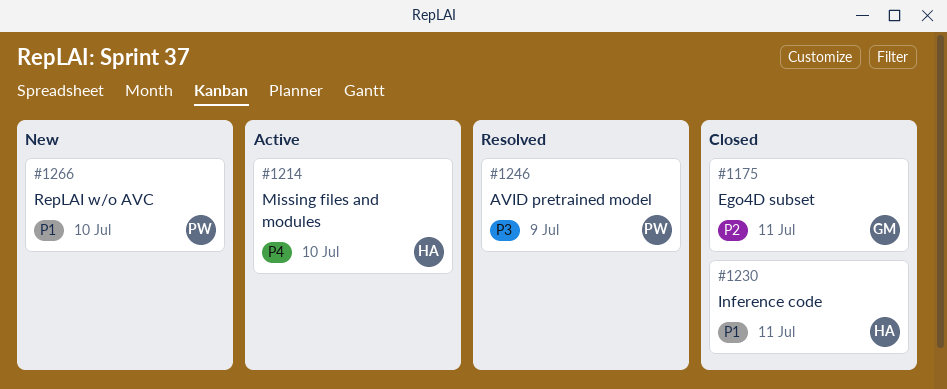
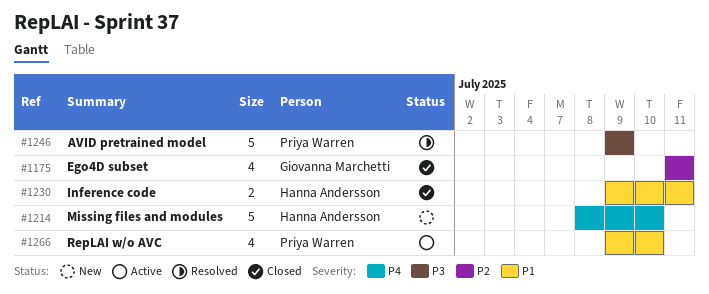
#1214, status: Active -> New
#1266, status: New -> Active

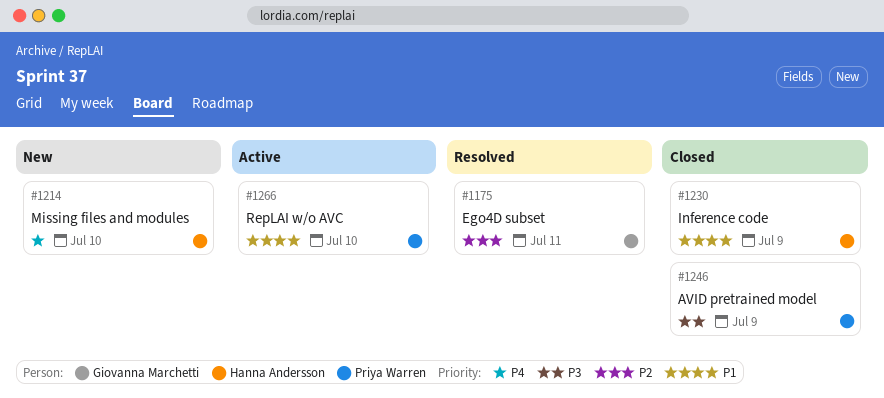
#1175, status: Closed -> Resolved
#1230, due: Jul 11 -> Jul 9
#1246, status: Resolved -> Closed

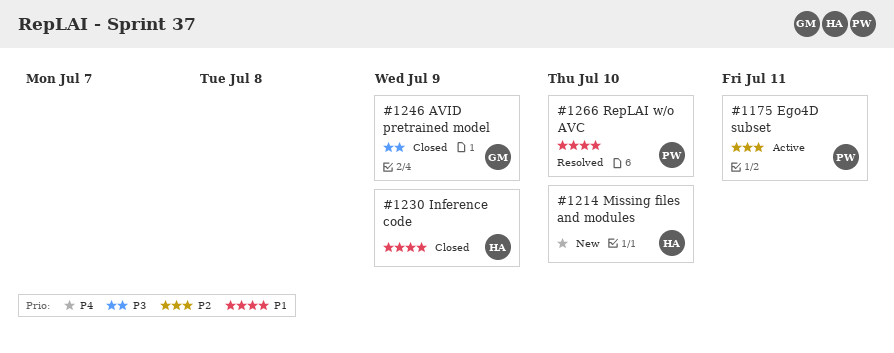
#1175, status: Resolved -> Active
#1175, owner: Giovanna Marchetti -> Priya Warren
#1246, owner: Priya Warren -> Giovanna Marchetti
#1266, status: Active -> Resolved

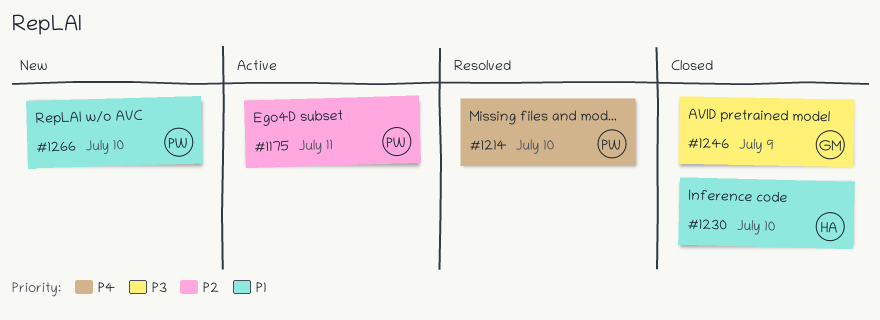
#1214, status: New -> Resolved
#1214, owner: HA -> PW
#1230, due: Jul 9 -> Jul 10
#1266, status: Resolved -> New

